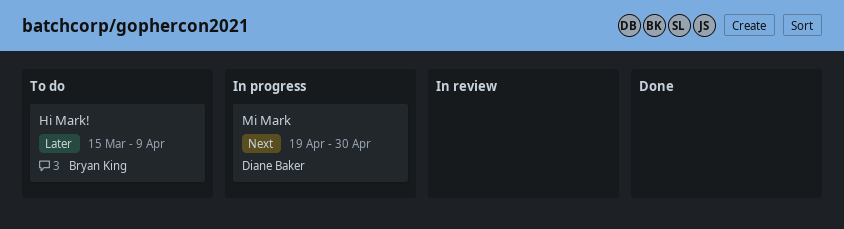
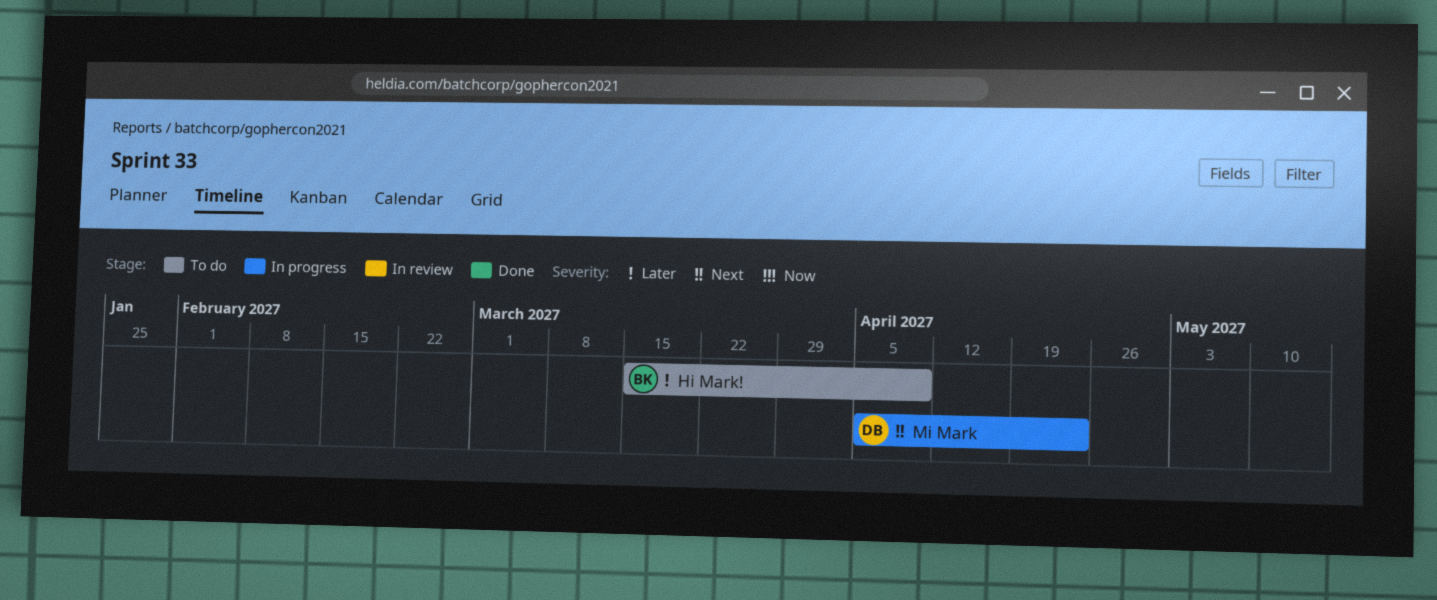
Mi Mark, start: Apr 19 -> Apr 5
Mi Mark, due: Apr 30 -> Apr 23

